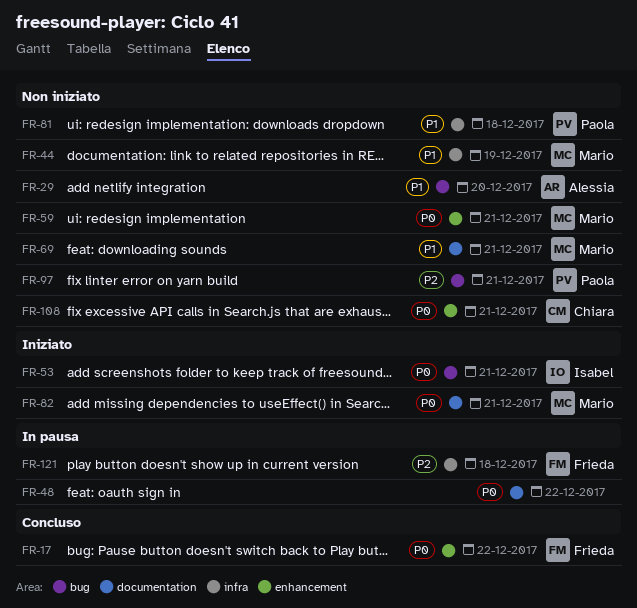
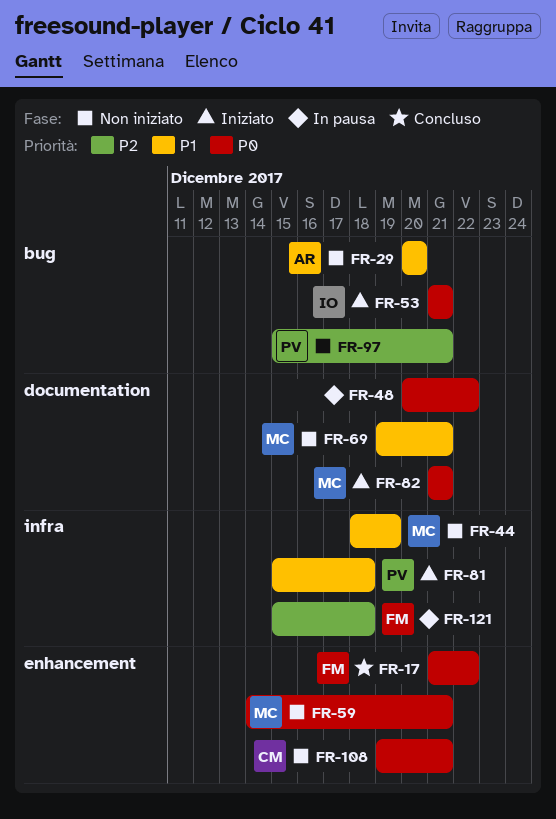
FR-81, status: Non iniziato -> Iniziato

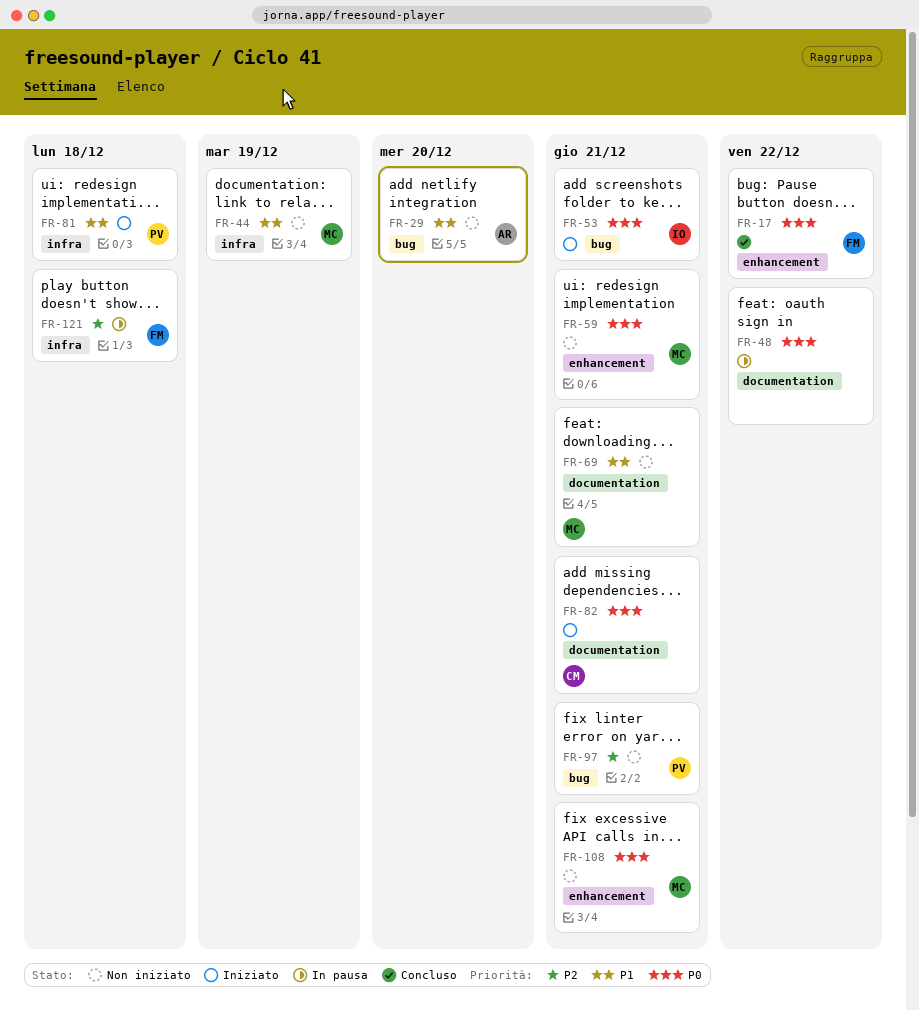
FR-82, owner: MC -> CM
FR-108, owner: CM -> MC

